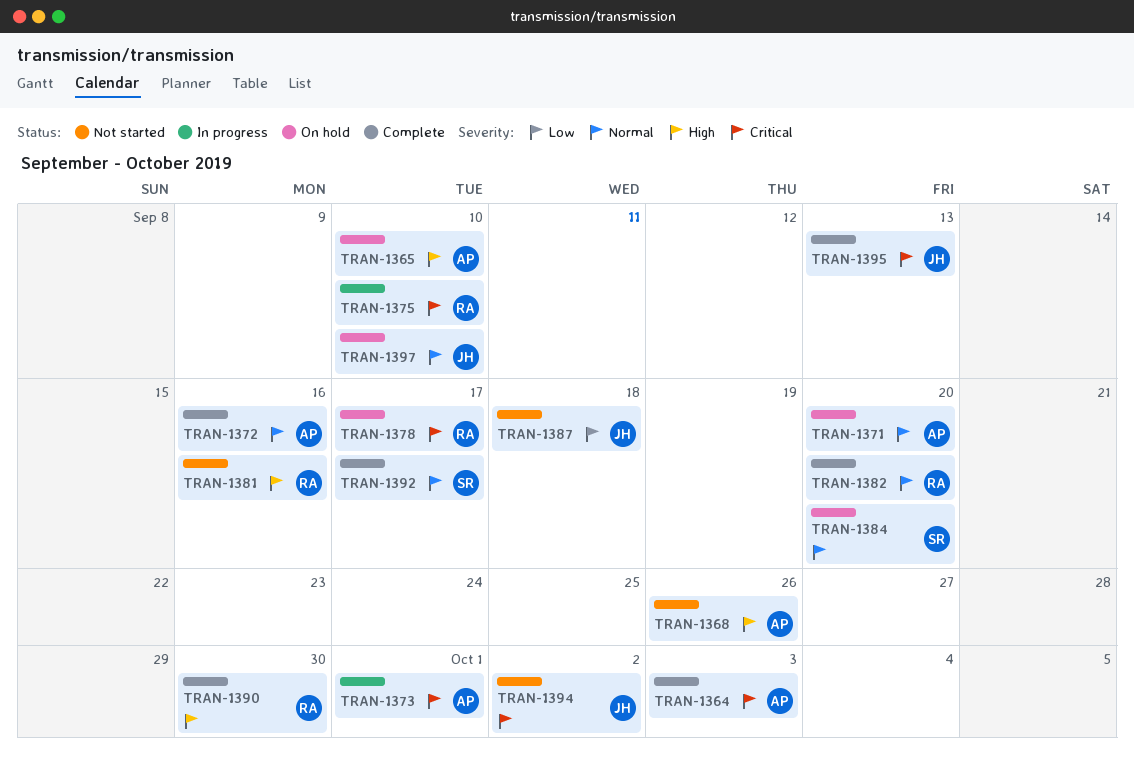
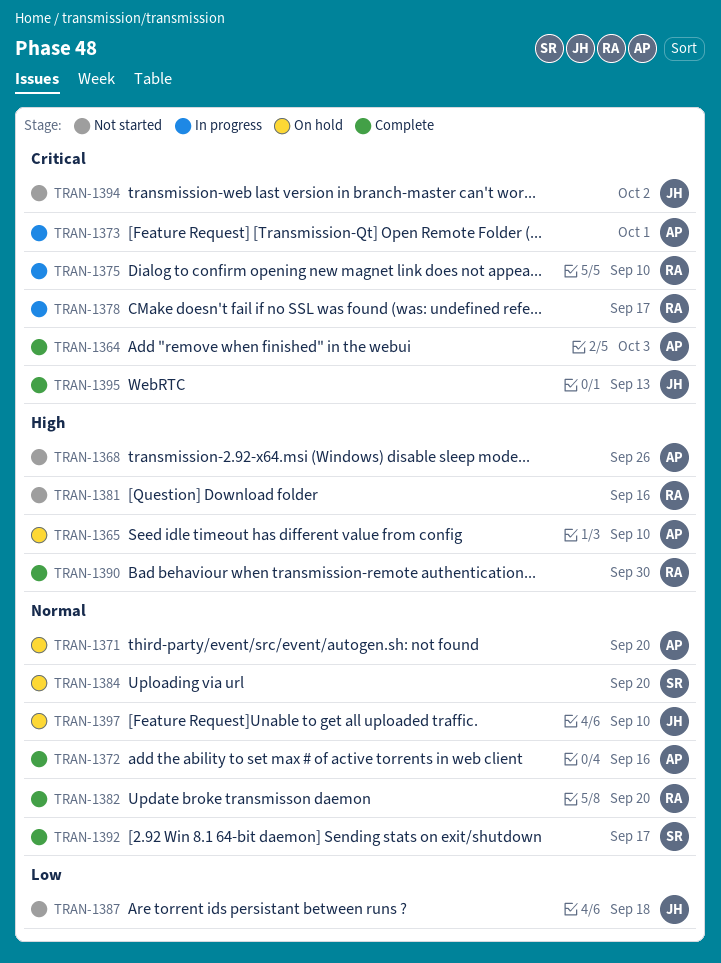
TRAN-1378, status: On hold -> In progress

